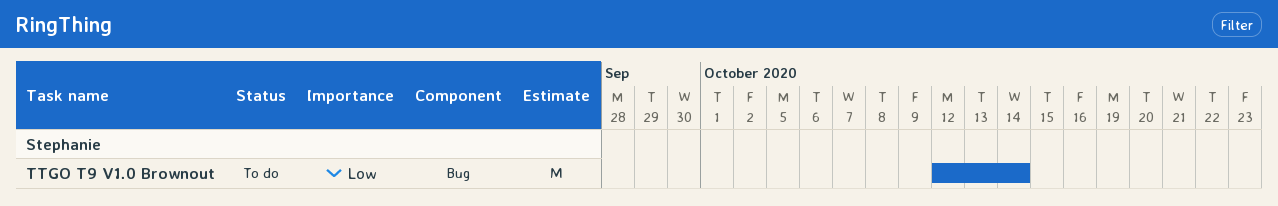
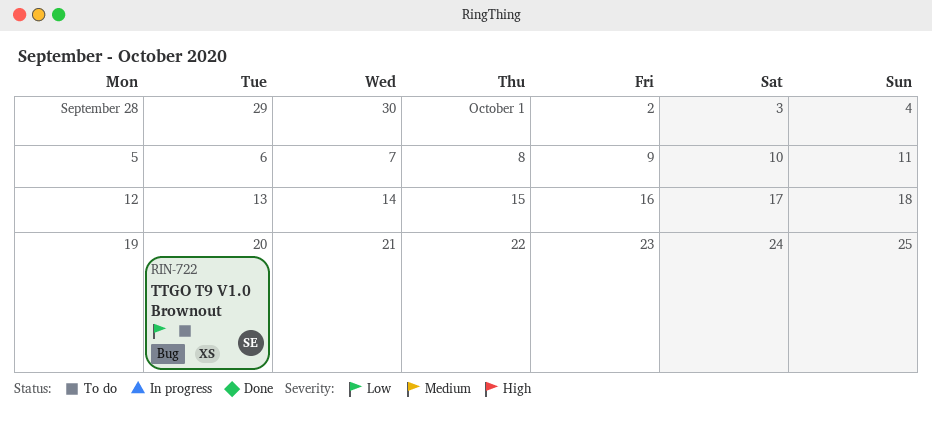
TTGO T9 V1.0 Brownout, estimate: M -> XS
TTGO T9 V1.0 Brownout, due: Oct 14 -> Oct 20

